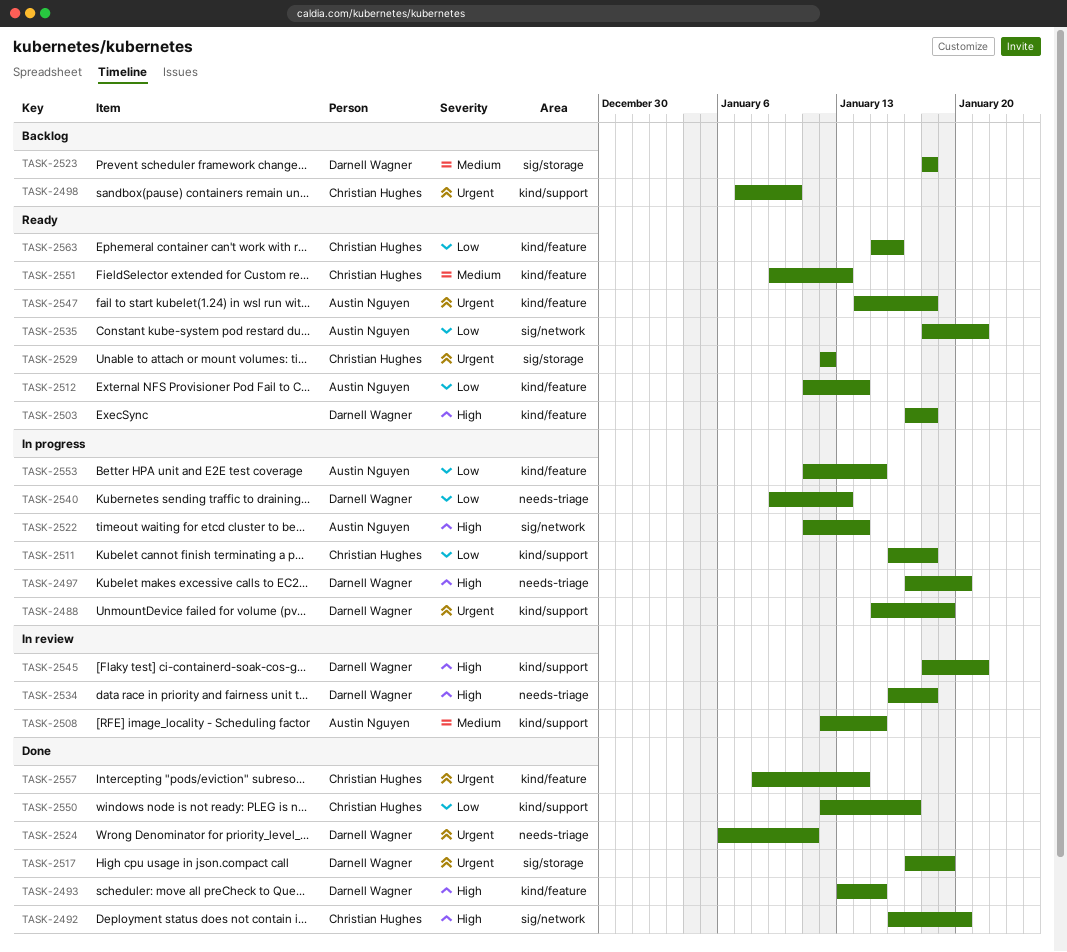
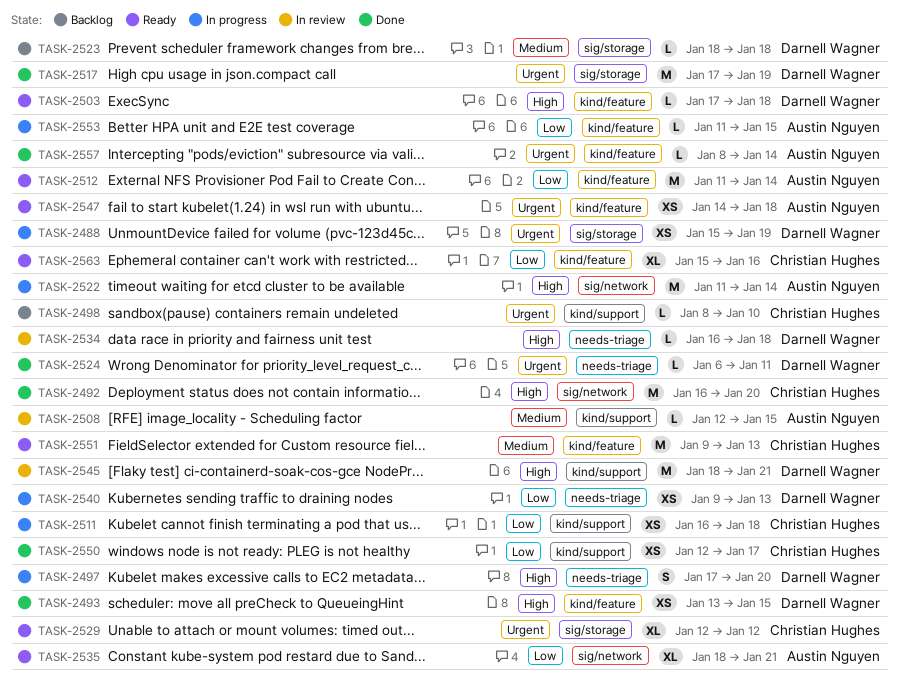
TASK-2488, label: kind/support -> sig/storage
TASK-2498, start: Jan 7 -> Jan 8
TASK-2557, owner: Christian Hughes -> Austin Nguyen

